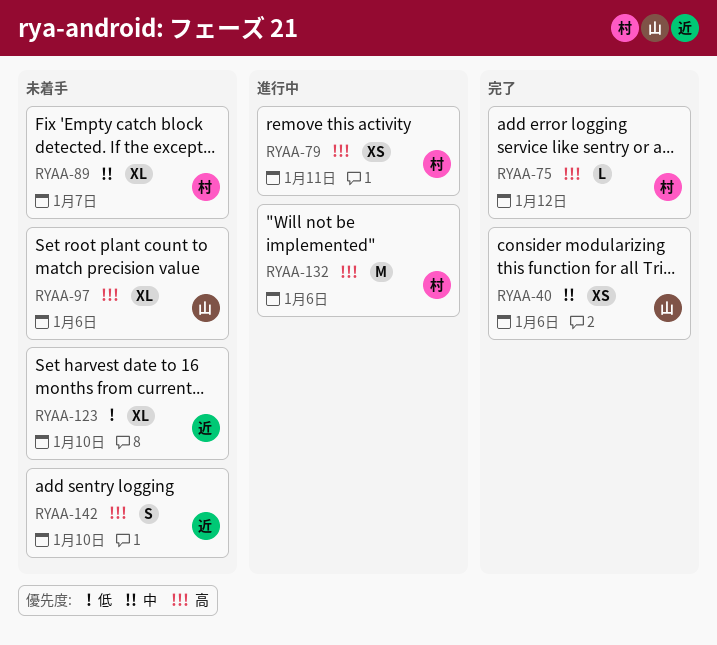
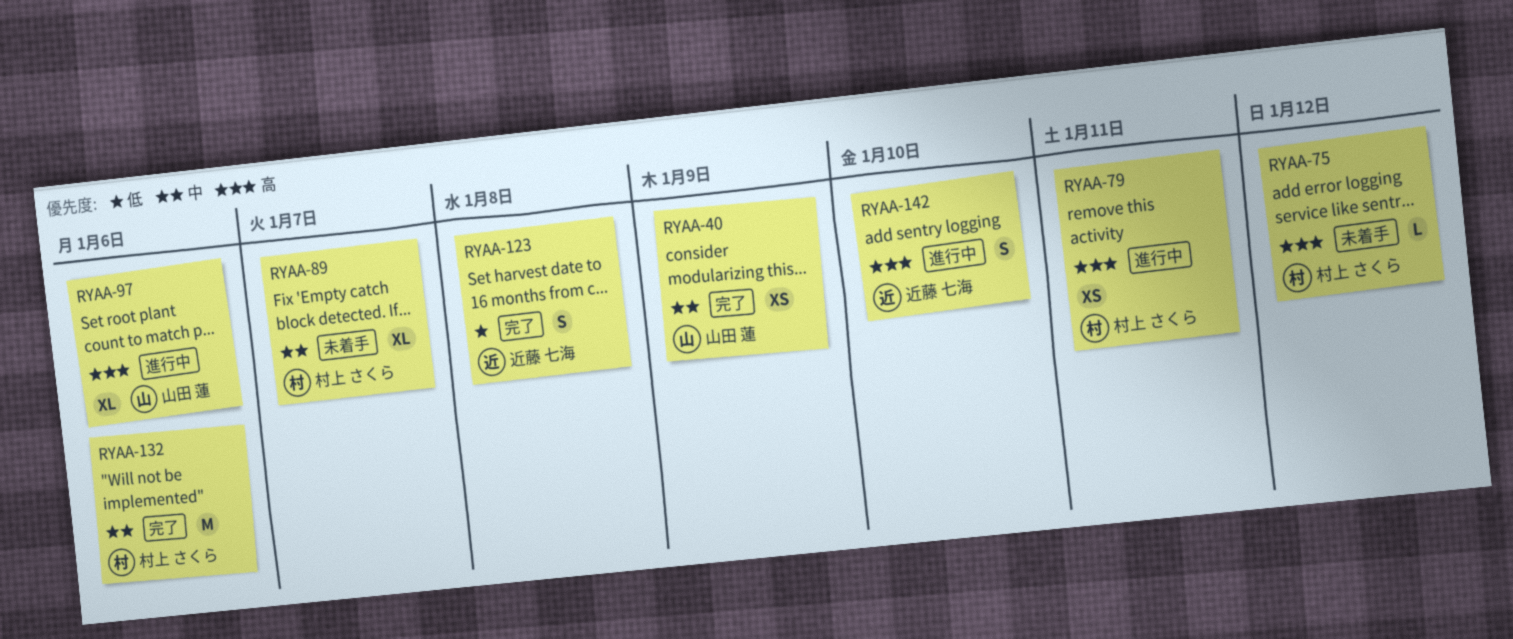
RYAA-40, due: Jan 6 -> Jan 9
RYAA-75, status: 完了 -> 未着手
RYAA-97, status: 未着手 -> 進行中
RYAA-123, status: 未着手 -> 完了
RYAA-123, estimate: XL -> S
RYAA-123, due: Jan 10 -> Jan 8
RYAA-132, status: 進行中 -> 完了
RYAA-132, priority: 高 -> 中
RYAA-142, status: 未着手 -> 進行中

